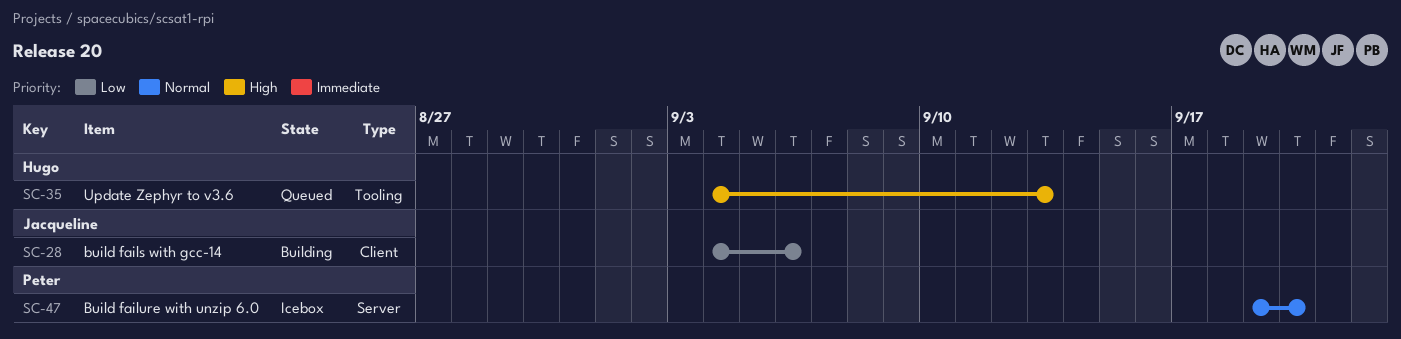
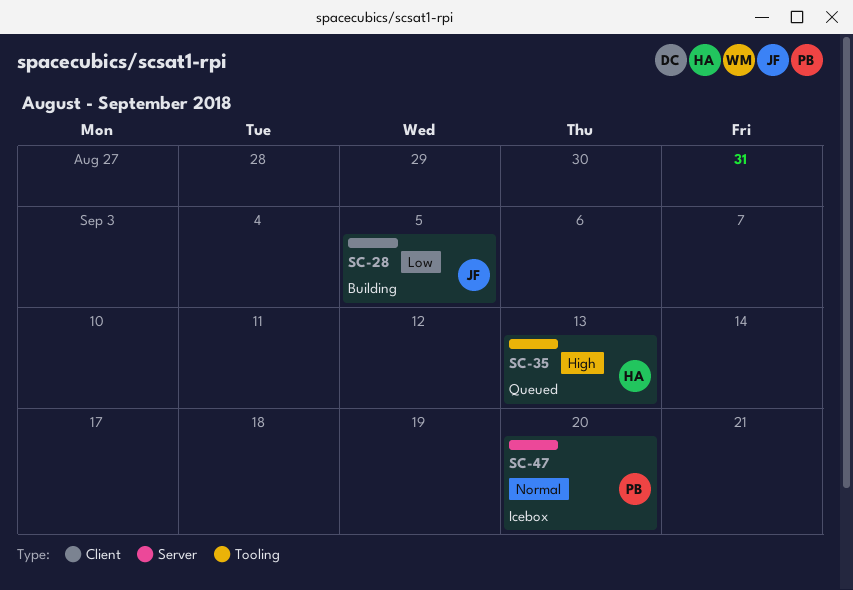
SC-28, due: Sep 6 -> Sep 5

